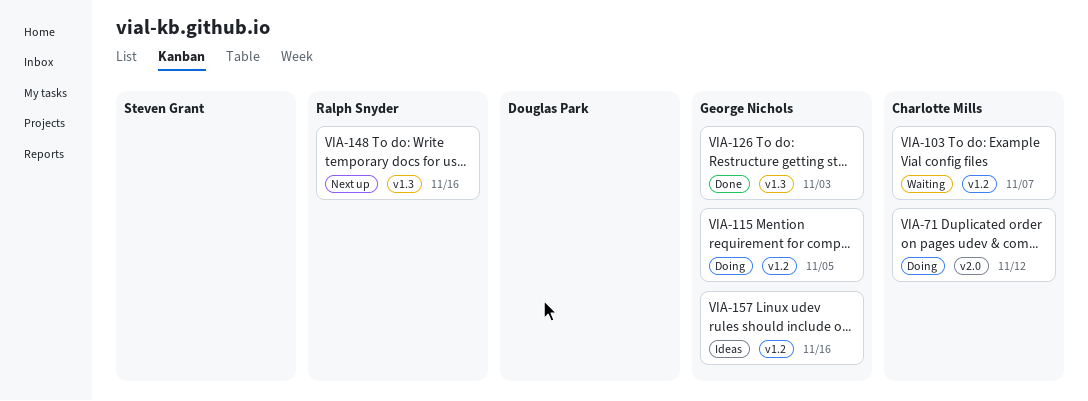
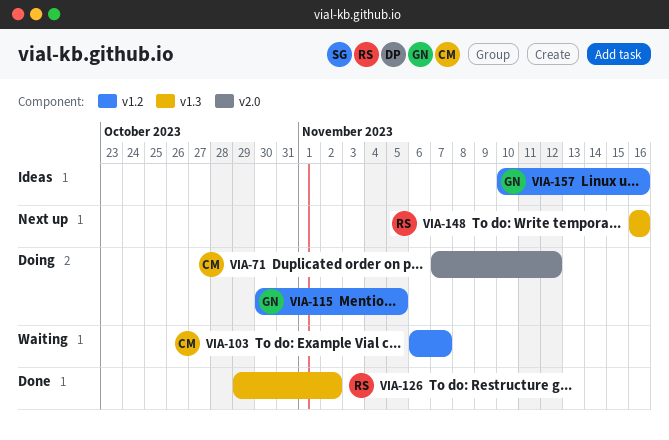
VIA-126, owner: George Nichols -> Ralph Snyder
VIA-126, due: Nov 3 -> Nov 2

